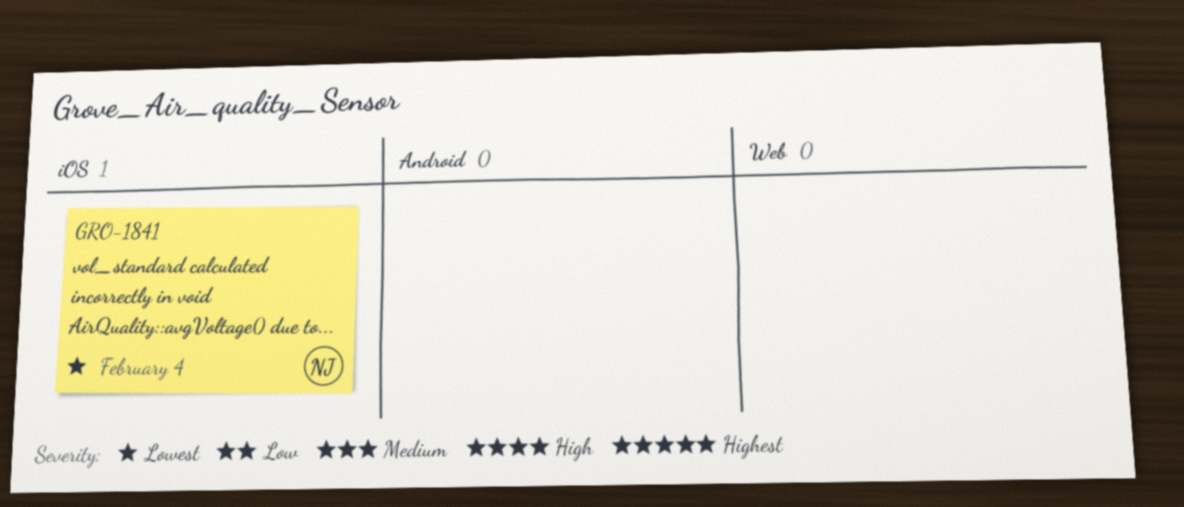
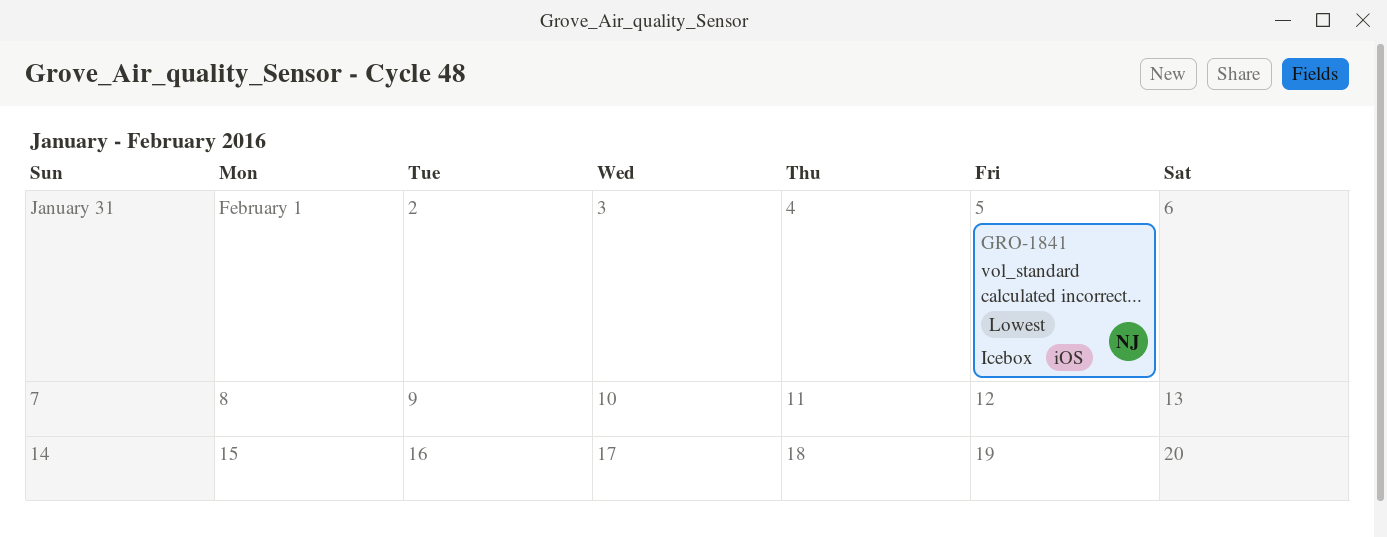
GRO-1841, due: Feb 4 -> Feb 5

